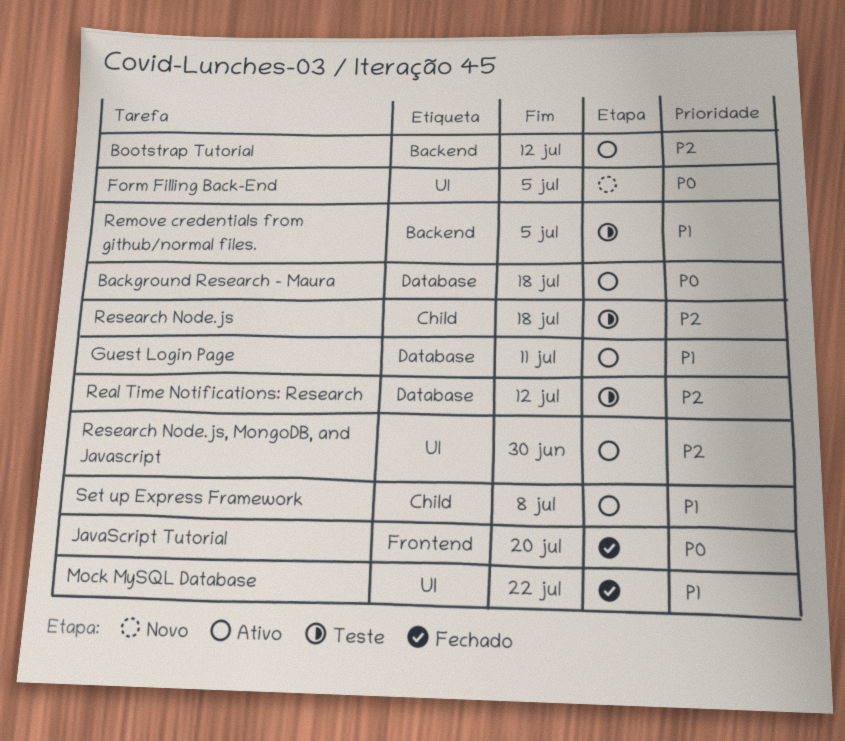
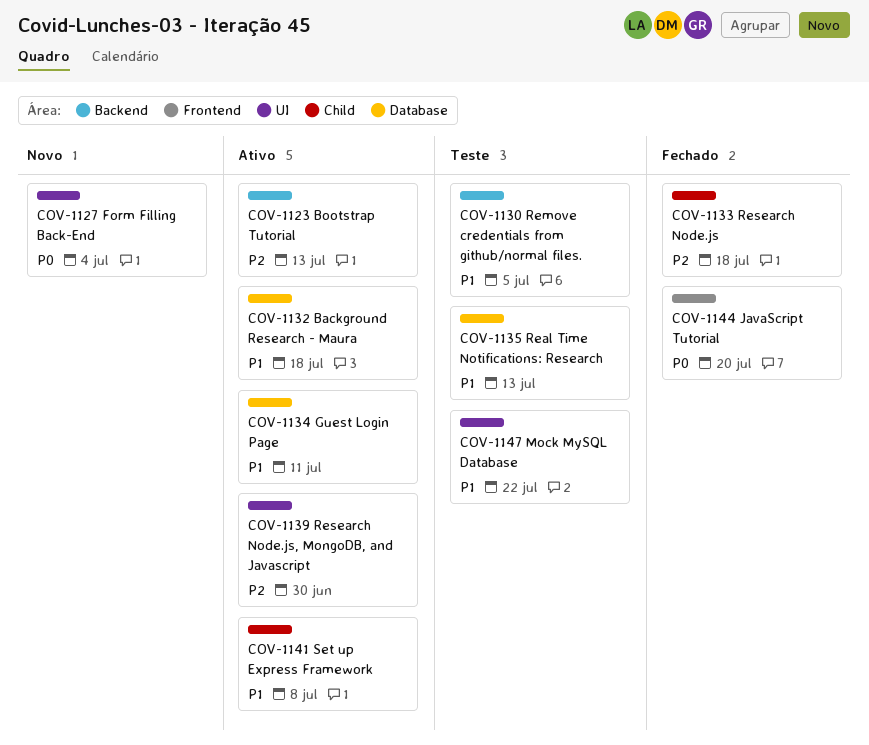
Background Research - Maura, priority: P0 -> P1
Bootstrap Tutorial, due: Jul 12 -> Jul 13
Form Filling Back-End, due: Jul 5 -> Jul 4
Mock MySQL Database, status: Fechado -> Teste
Real Time Notifications: Research, priority: P2 -> P1
Real Time Notifications: Research, due: Jul 12 -> Jul 13
Research Node.js, status: Teste -> Fechado

